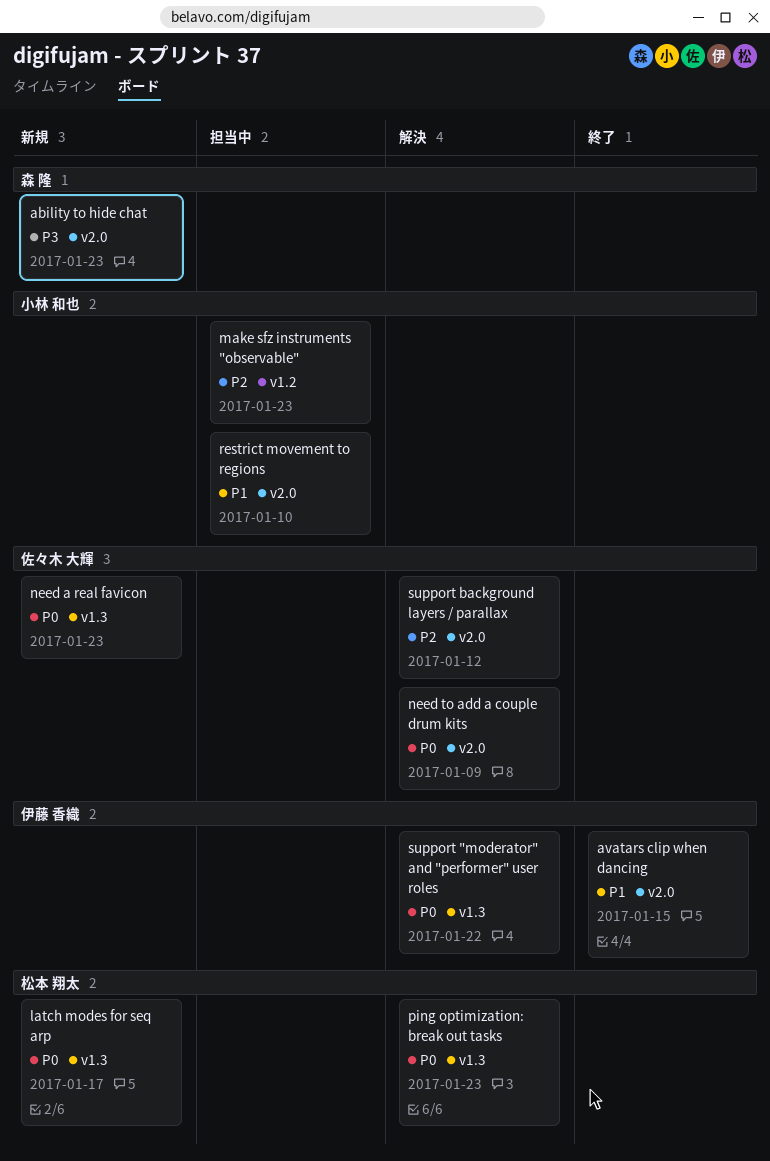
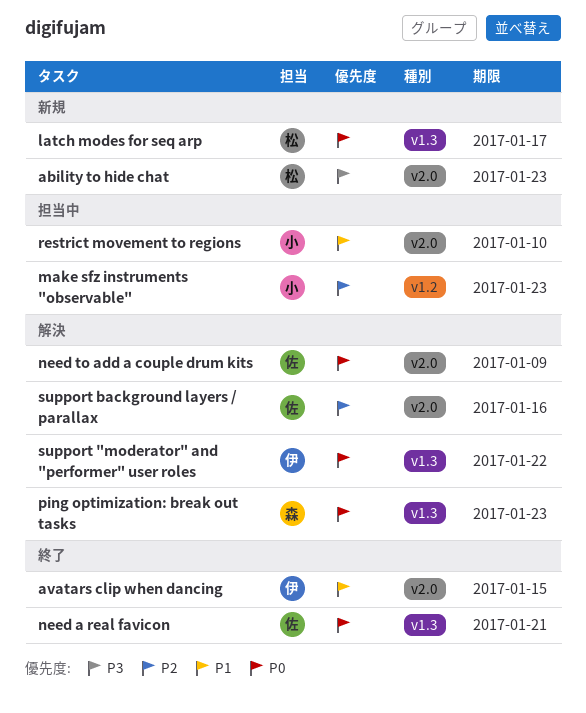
ability to hide chat, owner: 森 隆 -> 松本 翔太
need a real favicon, status: 新規 -> 終了
need a real favicon, due: Jan 23 -> Jan 21
ping optimization: break out tasks, owner: 松本 翔太 -> 森 隆
support background layers / parallax, due: Jan 12 -> Jan 16

